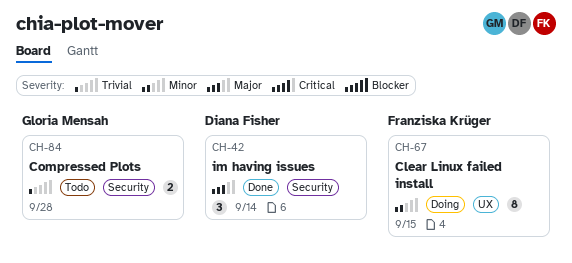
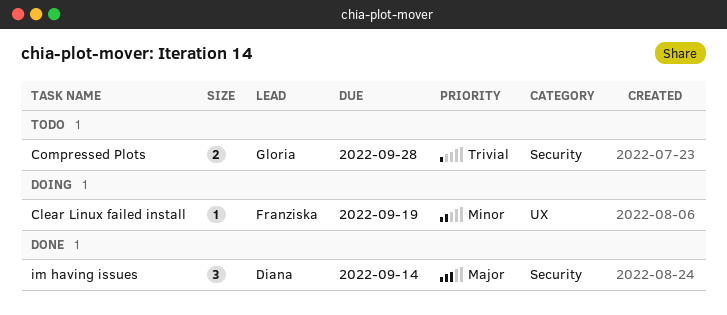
Clear Linux failed install, estimate: 8 -> 1
Clear Linux failed install, due: Sep 15 -> Sep 19

